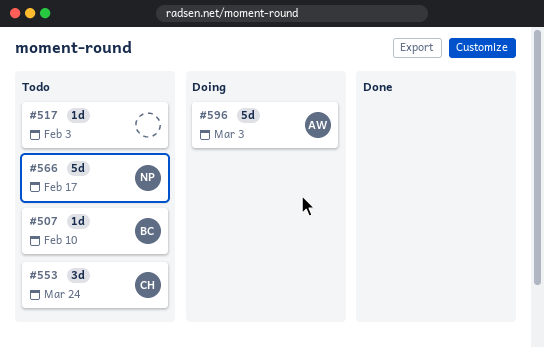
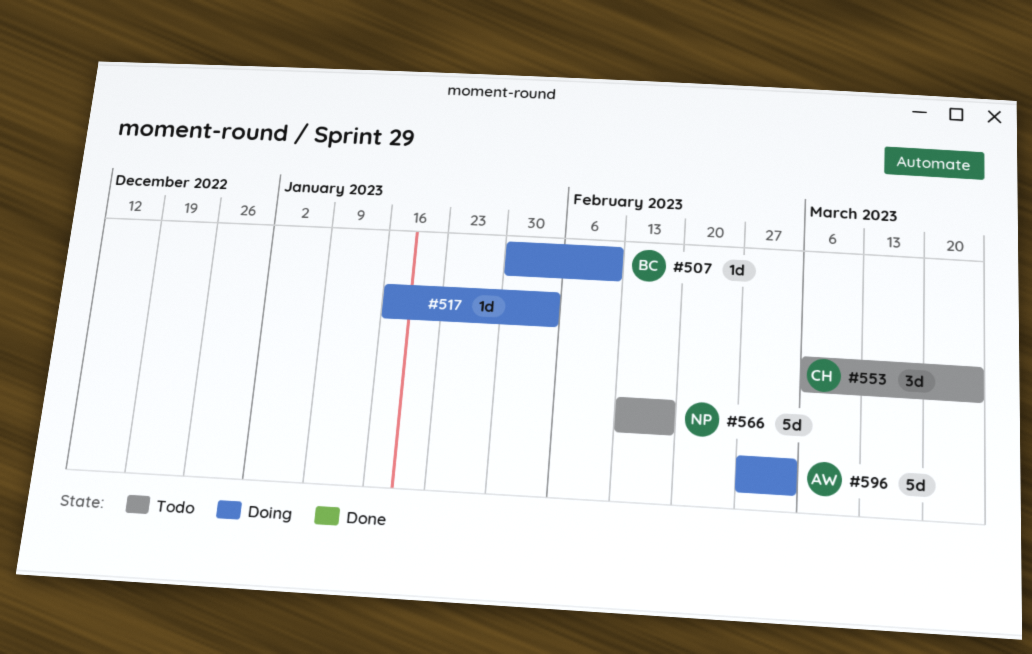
#507, status: Todo -> Doing
#517, status: Todo -> Doing

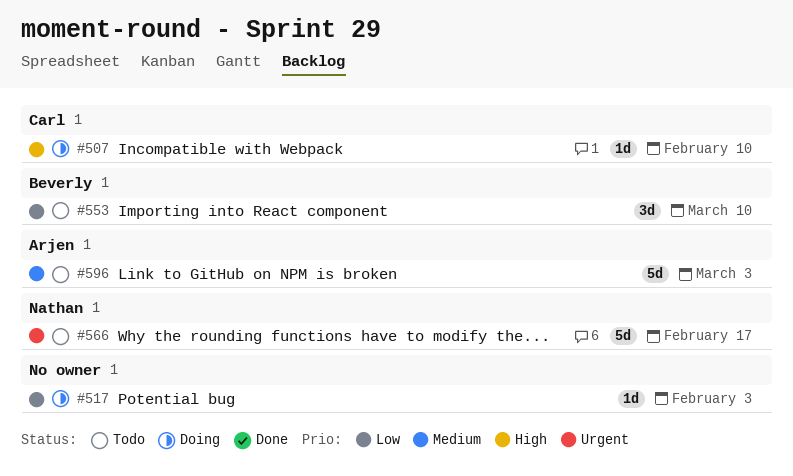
#507, owner: Beverly -> Carl
#553, owner: Carl -> Beverly
#553, due: Mar 24 -> Mar 10
#596, status: Doing -> Todo

